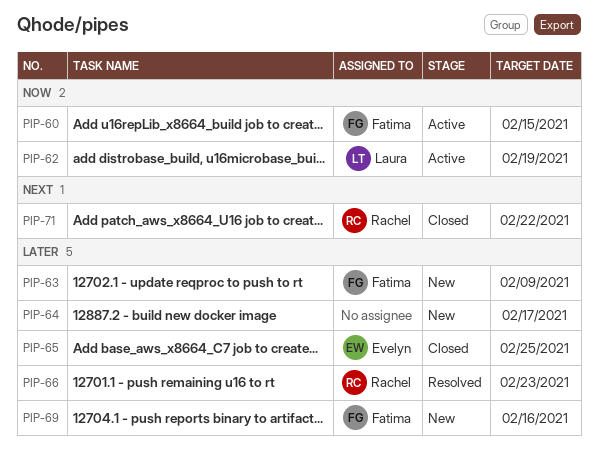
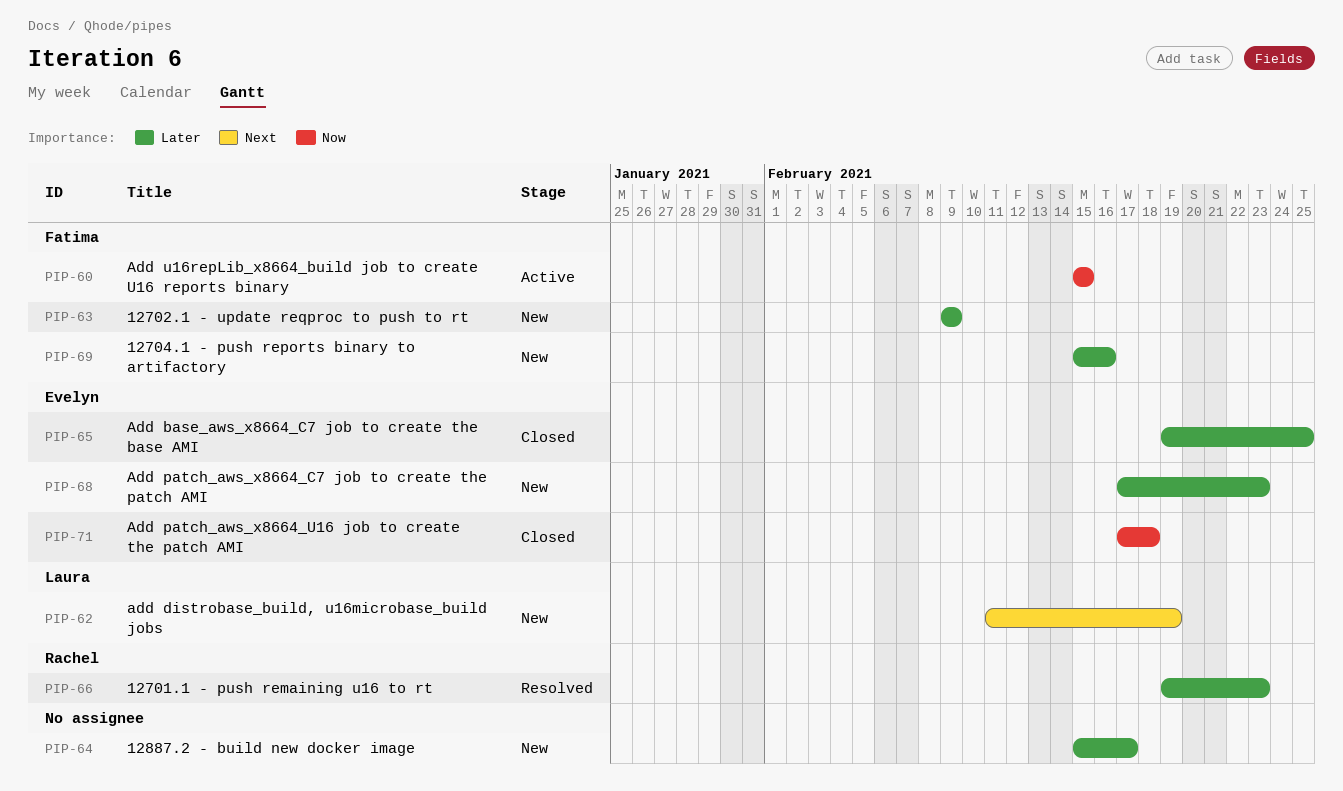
PIP-62, status: Active -> New
PIP-62, priority: Now -> Next
PIP-68: none -> present
PIP-71, owner: Rachel -> Evelyn
PIP-71, priority: Next -> Now
PIP-71, due: Feb 22 -> Feb 18

